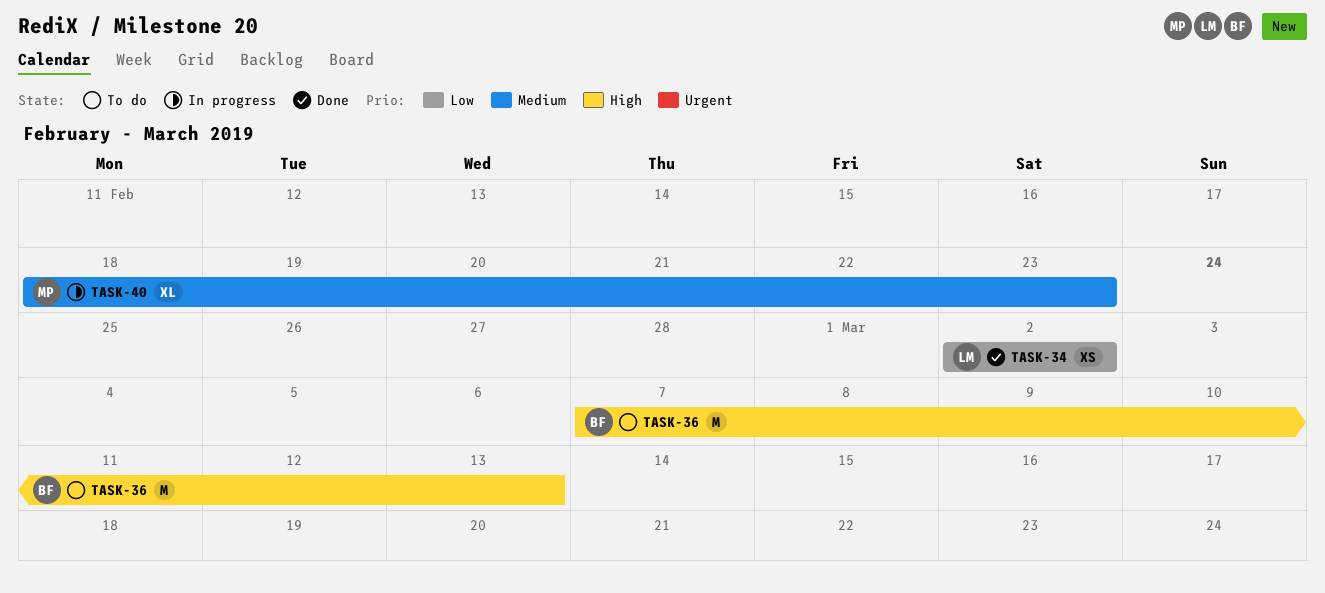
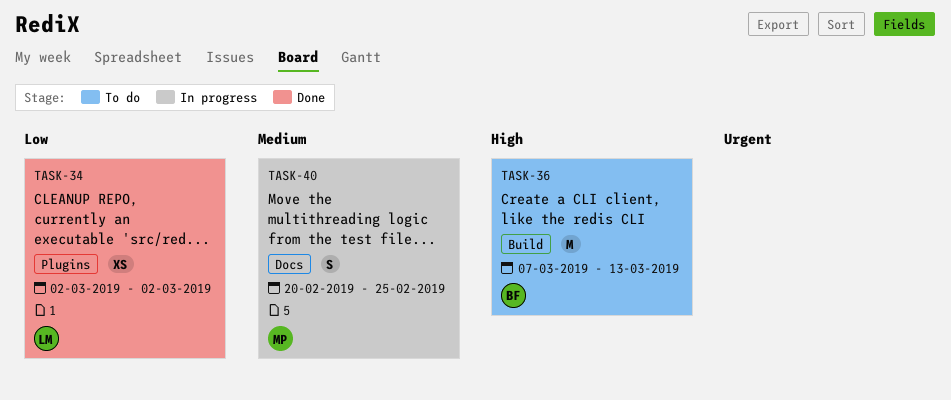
TASK-40, estimate: XL -> S
TASK-40, start: Feb 18 -> Feb 20
TASK-40, due: Feb 23 -> Feb 25

